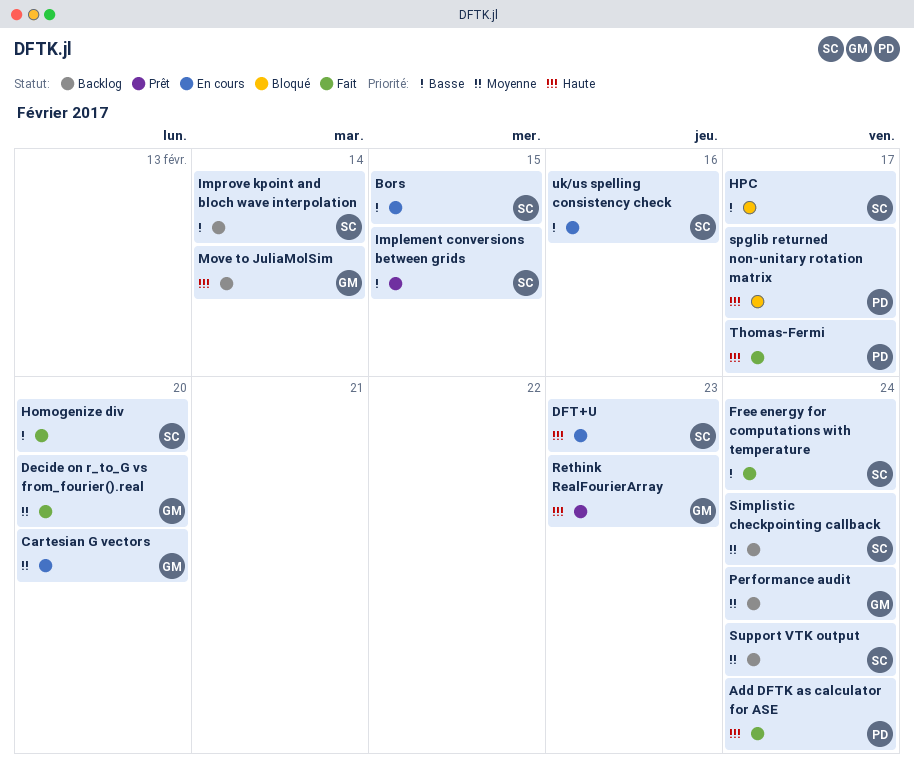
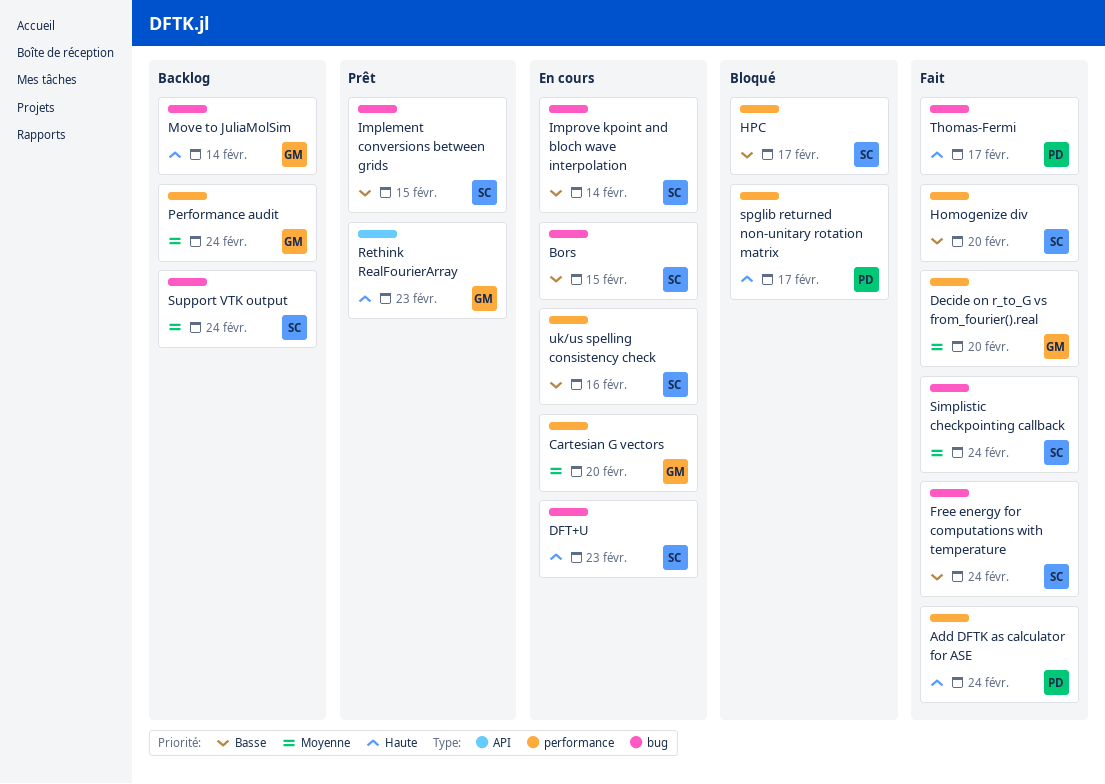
Improve kpoint and bloch wave interpolation, status: Backlog -> En cours
Simplistic checkpointing callback, status: Backlog -> Fait

